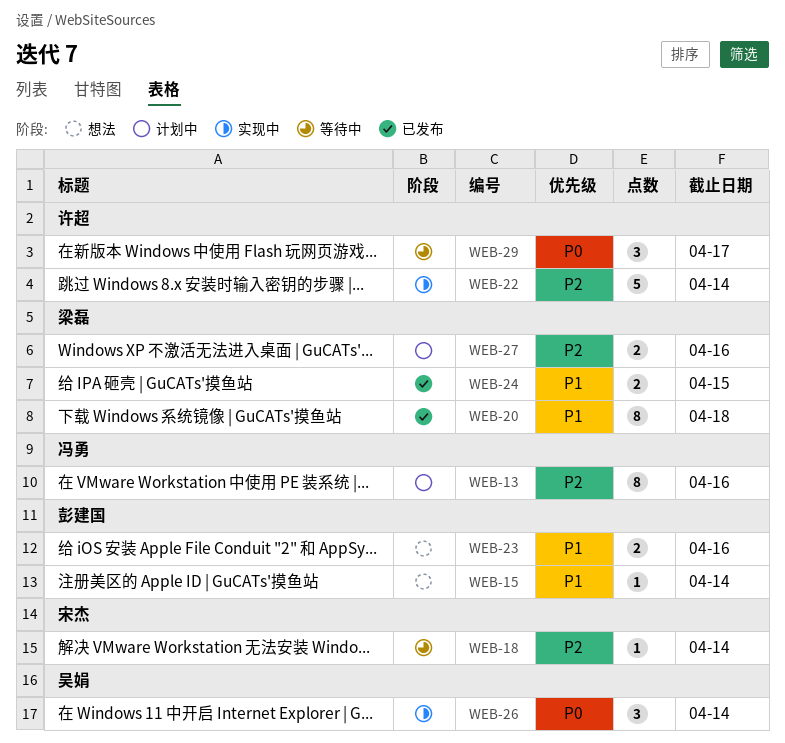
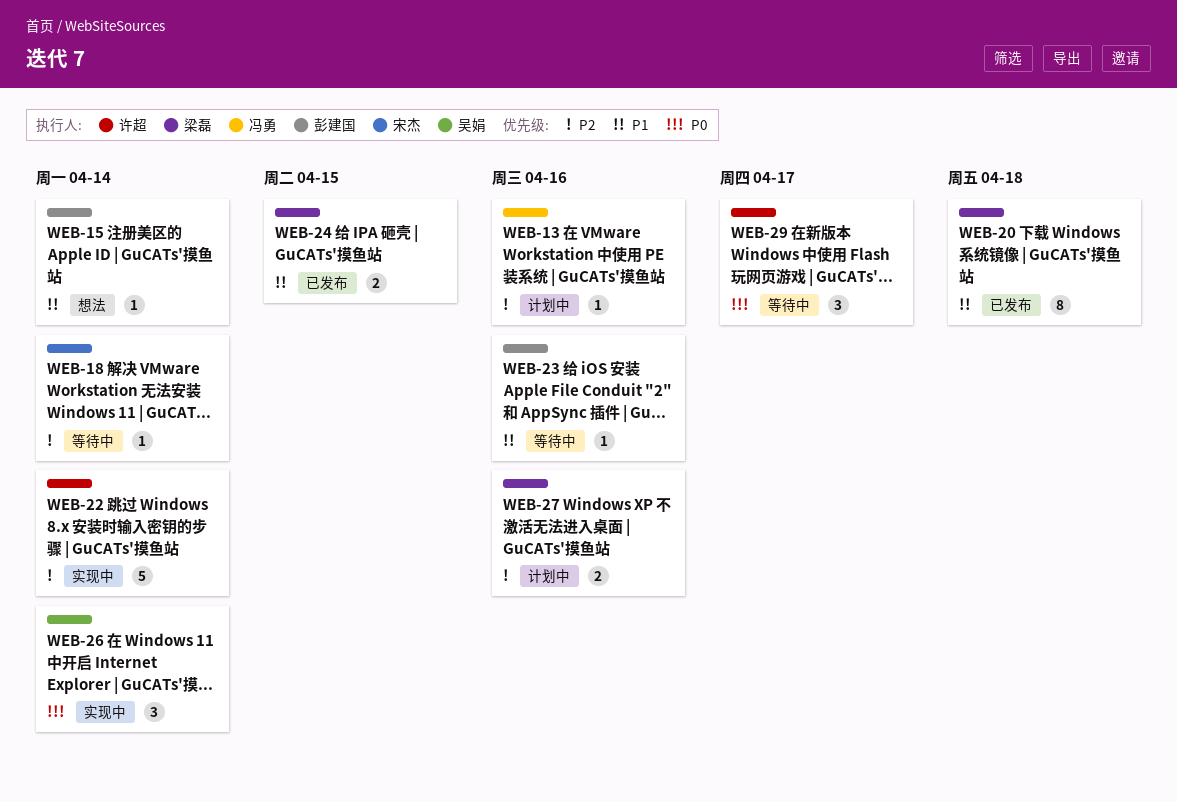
WEB-13, estimate: 8 -> 1
WEB-23, status: 想法 -> 等待中
WEB-23, estimate: 2 -> 1

